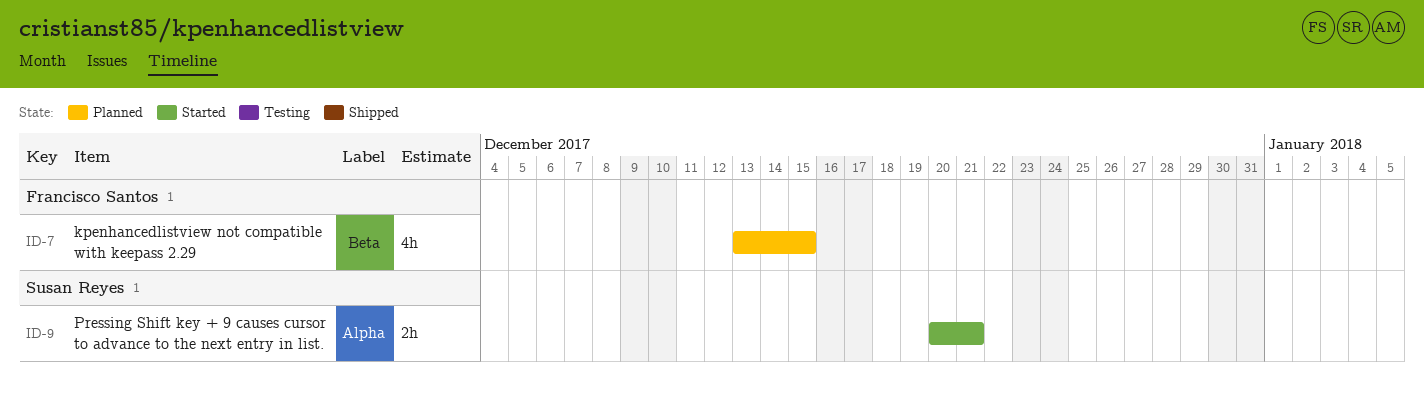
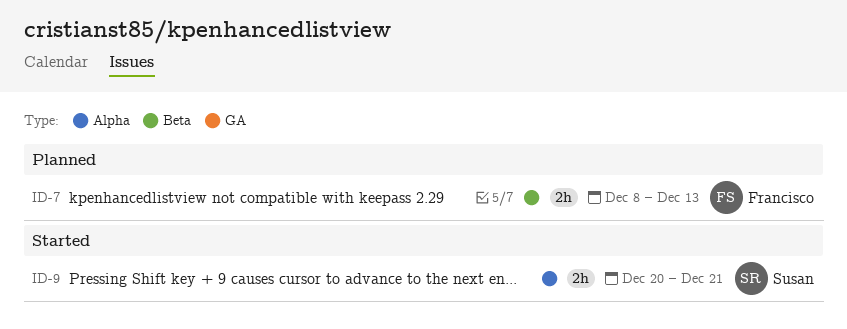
ID-7, estimate: 4h -> 2h
ID-7, start: Dec 13 -> Dec 8
ID-7, due: Dec 15 -> Dec 13

